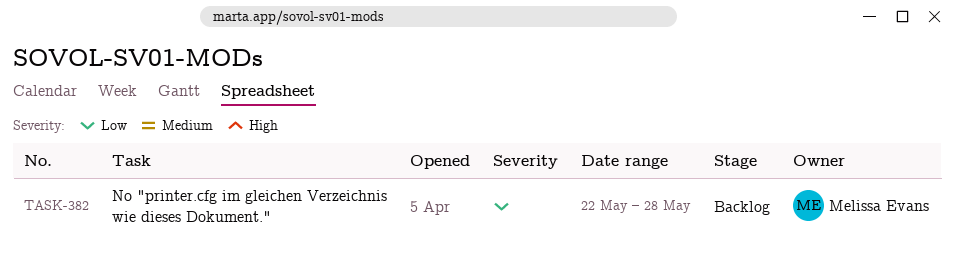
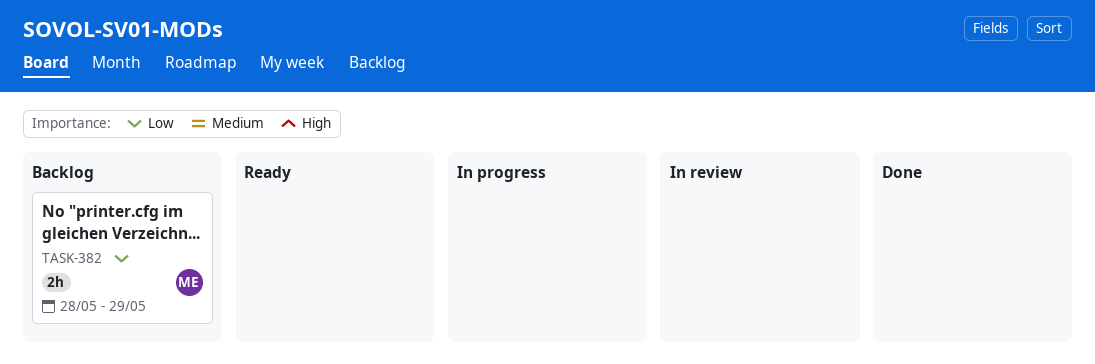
TASK-382, start: May 22 -> May 28
TASK-382, due: May 28 -> May 29

